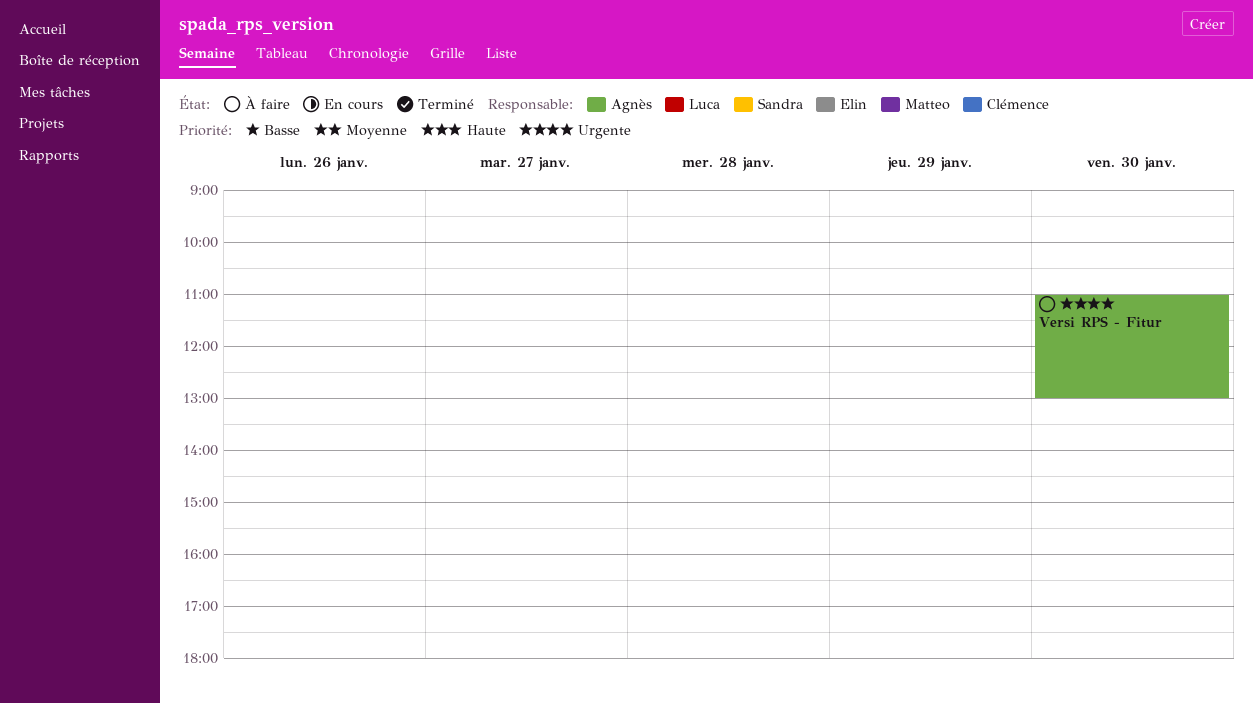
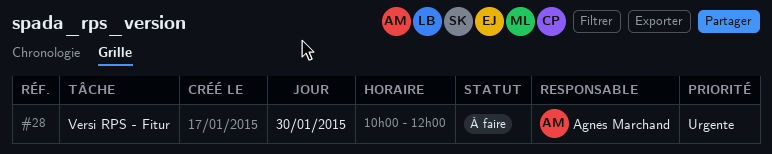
Versi RPS - Fitur, begins: 11:00 -> 10:00
Versi RPS - Fitur, ends: 13:00 -> 12:00

